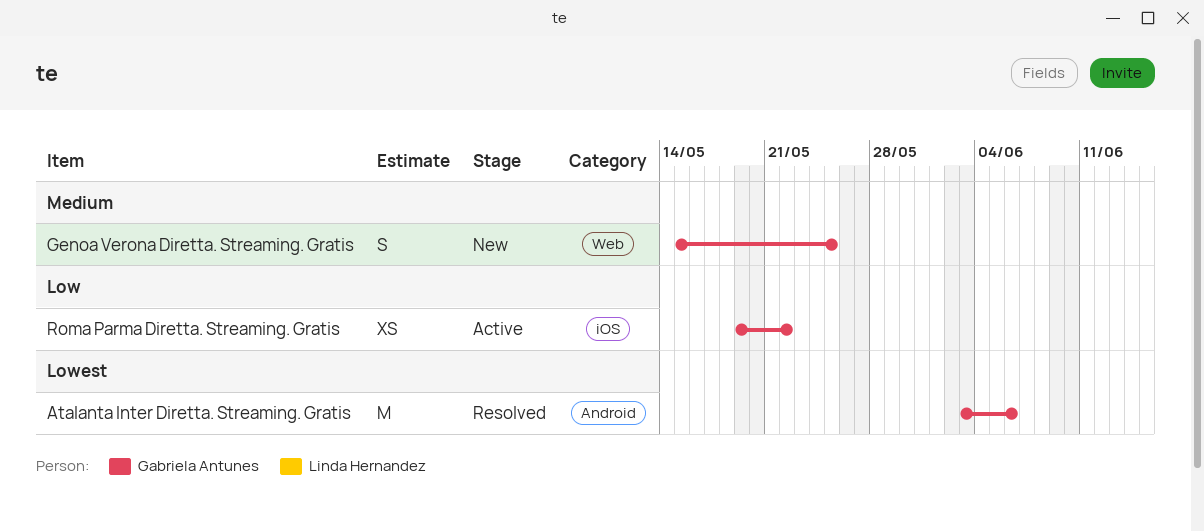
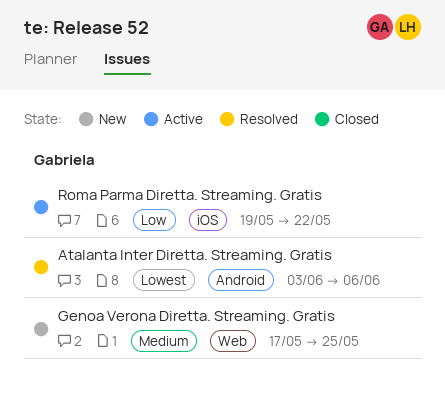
Genoa Verona Diretta. Streaming. Gratis, start: May 15 -> May 17

